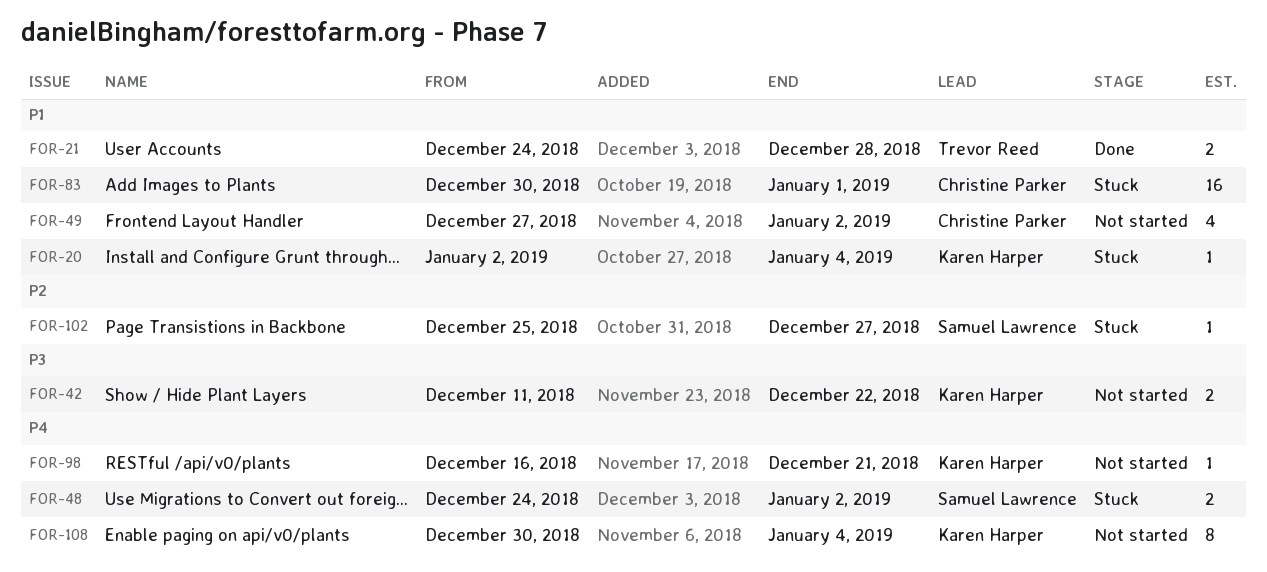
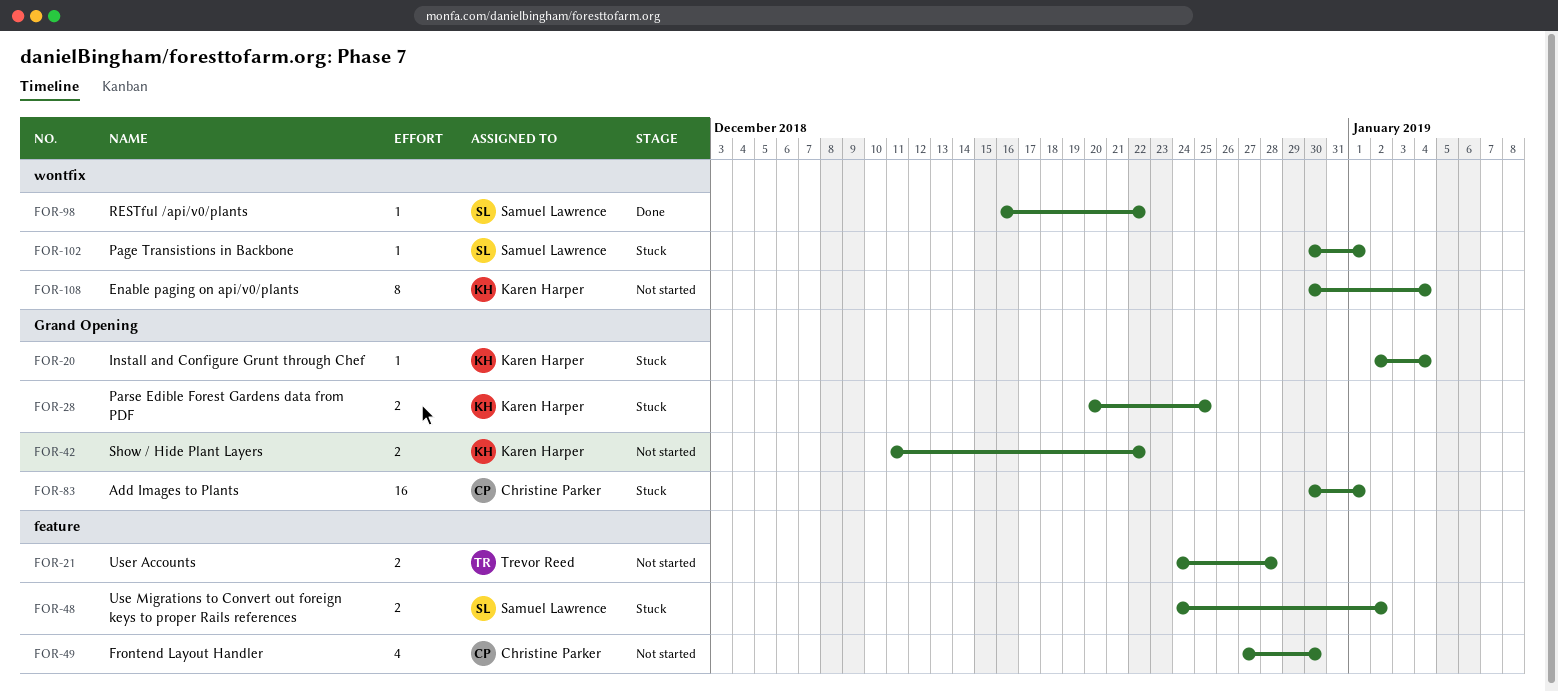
FOR-21, status: Done -> Not started
FOR-28: none -> present
FOR-49, due: Jan 2 -> Dec 30
FOR-98, status: Not started -> Done
FOR-98, owner: Karen Harper -> Samuel Lawrence
FOR-98, due: Dec 21 -> Dec 22
FOR-102, start: Dec 25 -> Dec 30
FOR-102, due: Dec 27 -> Jan 1

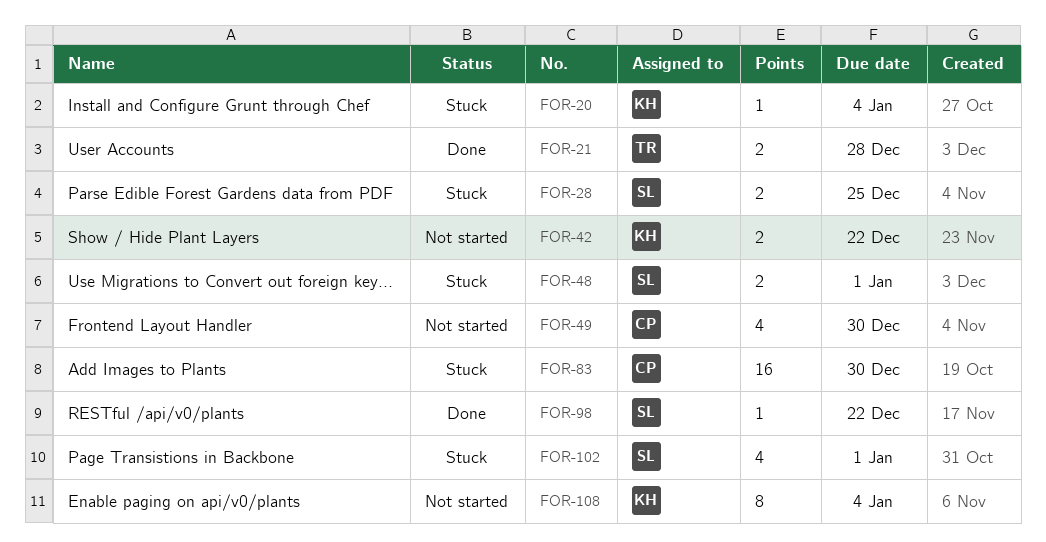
FOR-21, status: Not started -> Done
FOR-28, owner: Karen Harper -> Samuel Lawrence
FOR-48, due: Jan 2 -> Jan 1
FOR-83, due: Jan 1 -> Dec 30
FOR-102, estimate: 1 -> 4

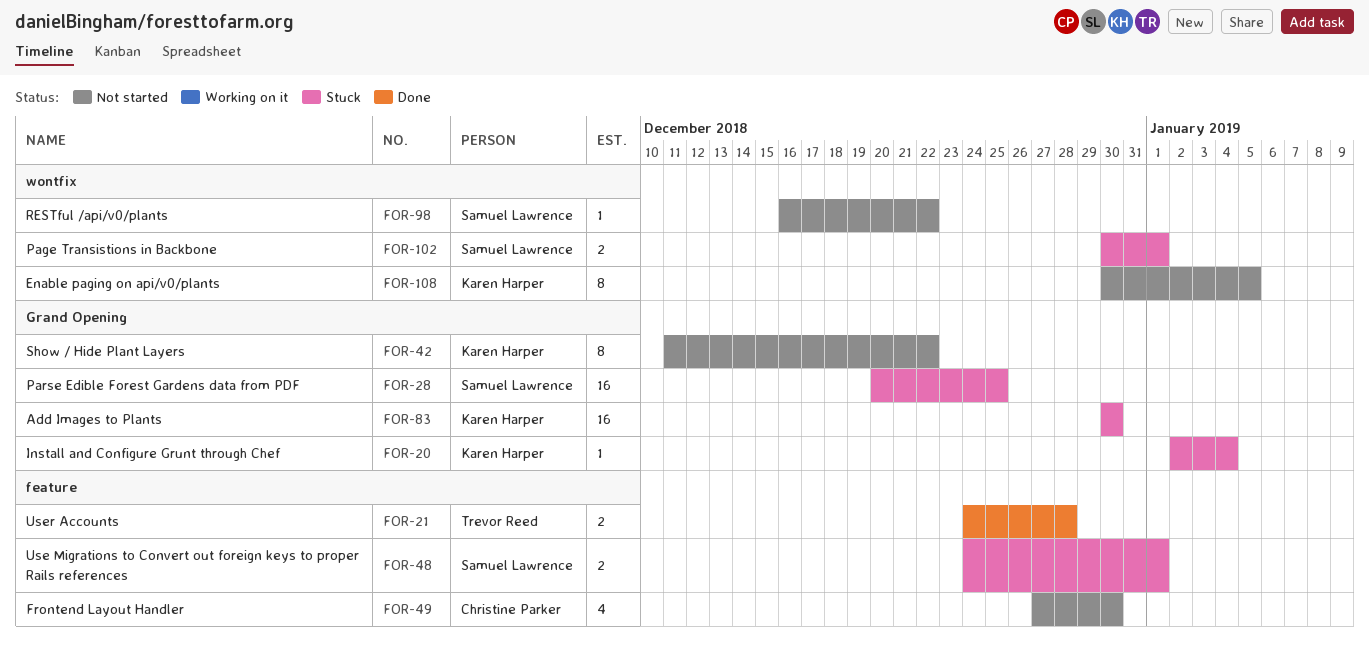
FOR-28, estimate: 2 -> 16
FOR-42, estimate: 2 -> 8
FOR-83, owner: Christine Parker -> Karen Harper
FOR-98, status: Done -> Not started
FOR-102, estimate: 4 -> 2
FOR-108, due: Jan 4 -> Jan 5

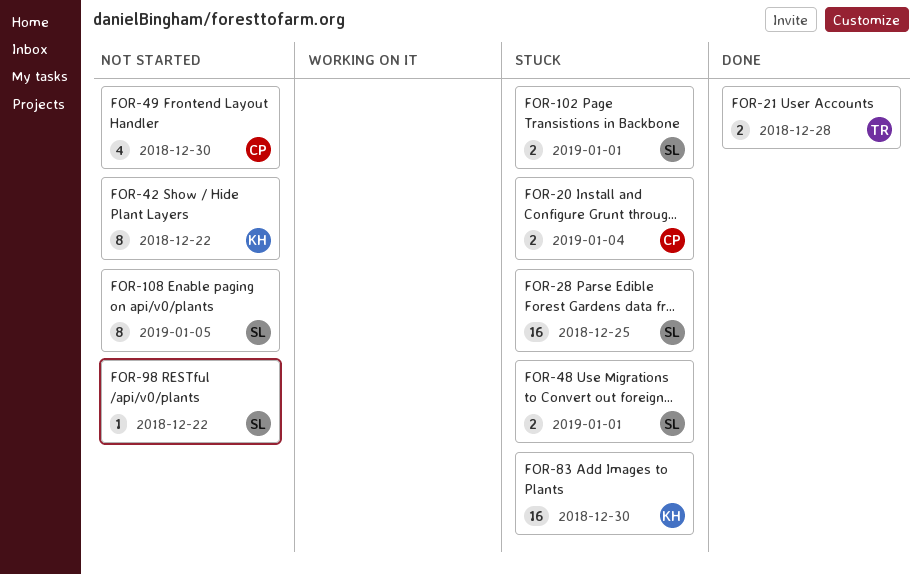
FOR-20, owner: Karen Harper -> Christine Parker
FOR-20, estimate: 1 -> 2
FOR-108, owner: Karen Harper -> Samuel Lawrence

